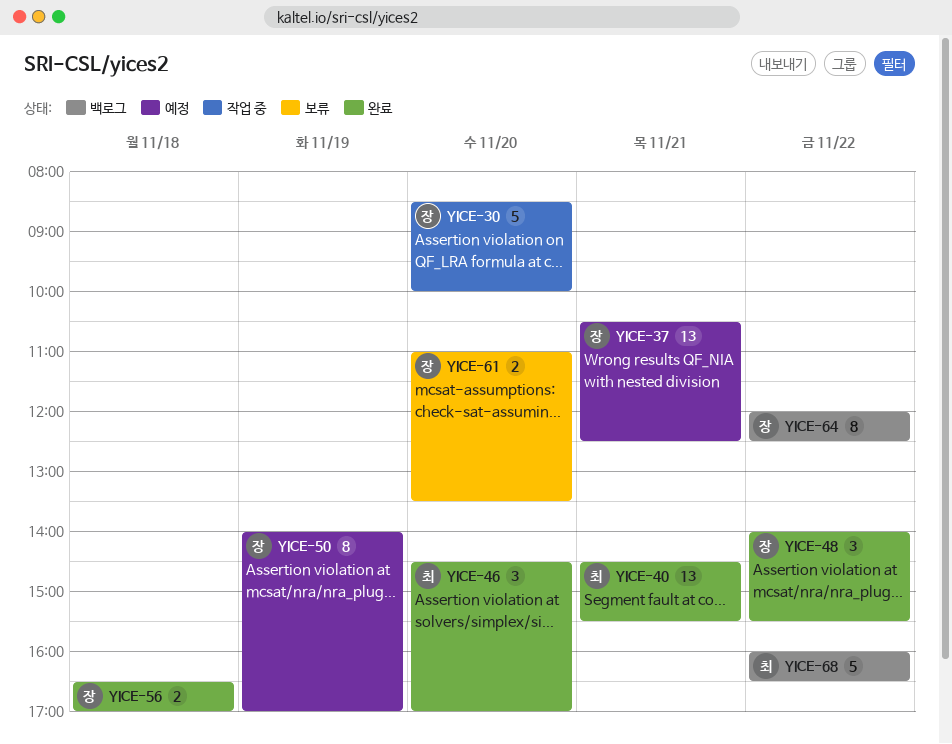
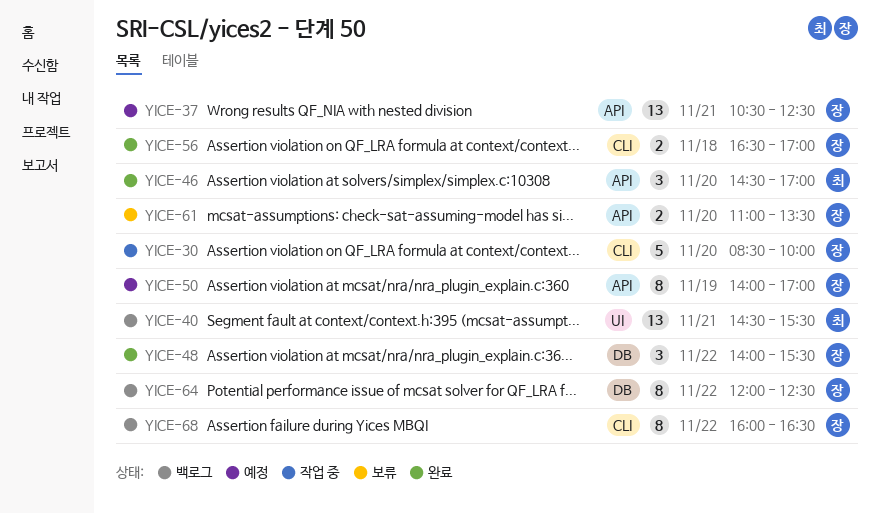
YICE-40, status: 완료 -> 백로그
YICE-68, owner: 최 -> 장
YICE-68, estimate: 5 -> 8

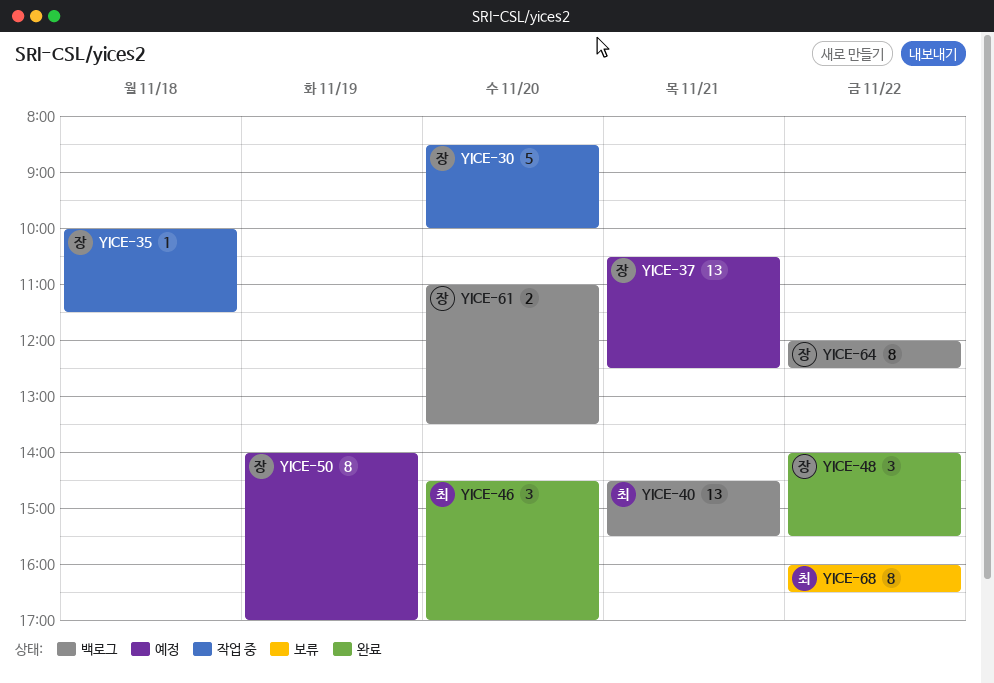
YICE-35: none -> present
YICE-56: present -> none
YICE-61, status: 보류 -> 백로그
YICE-68, status: 백로그 -> 보류
YICE-68, owner: 장 -> 최

